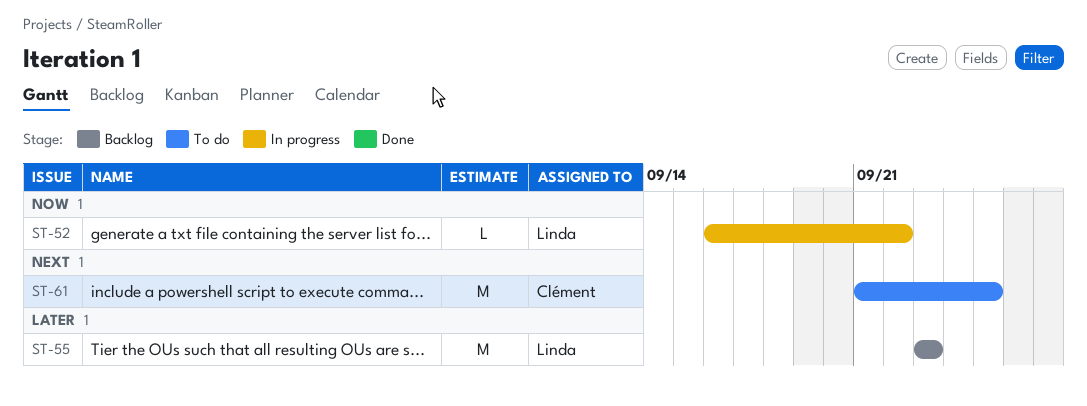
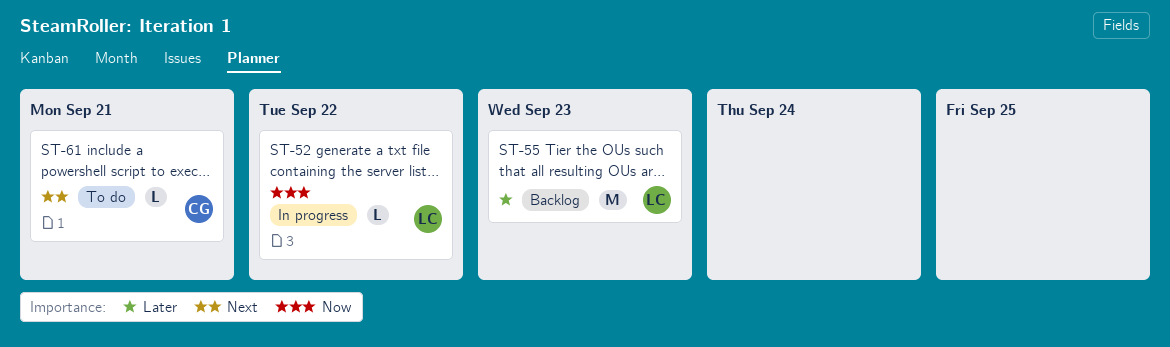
ST-61, estimate: M -> L
ST-61, due: Sep 25 -> Sep 21

